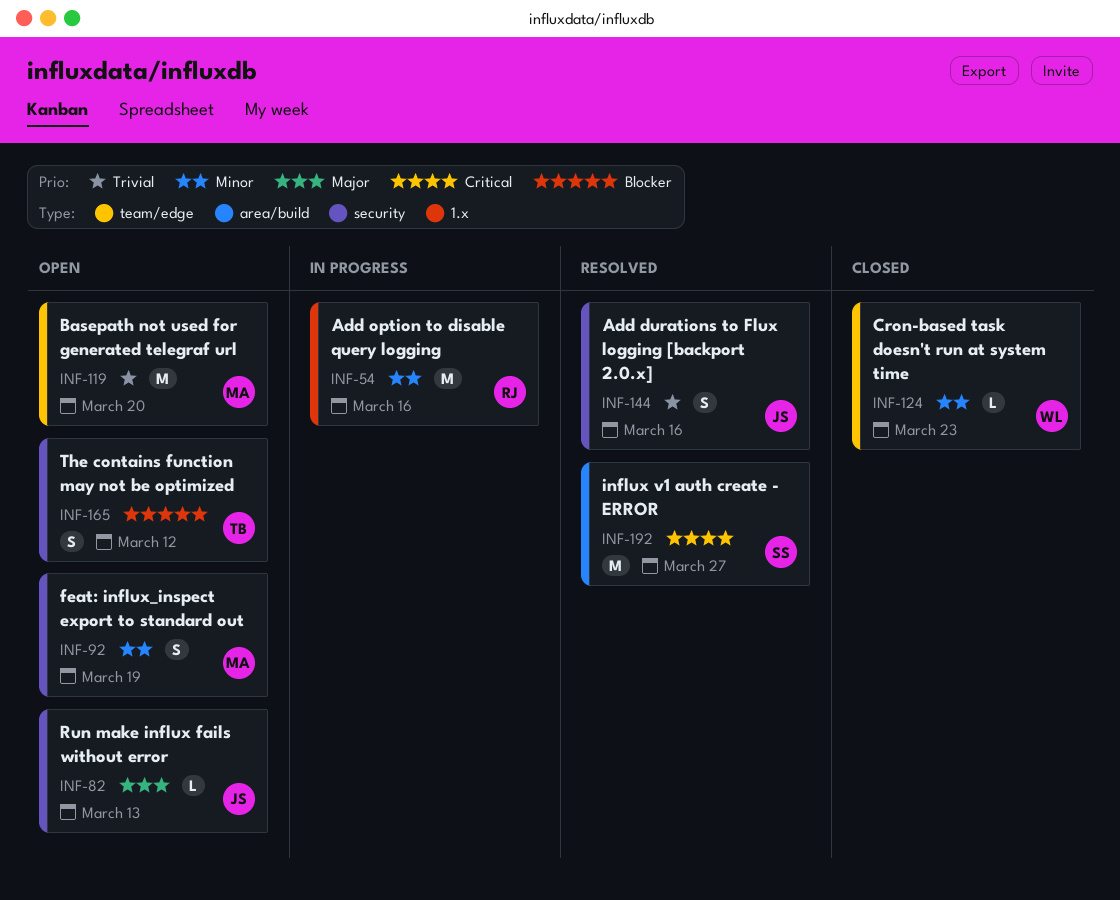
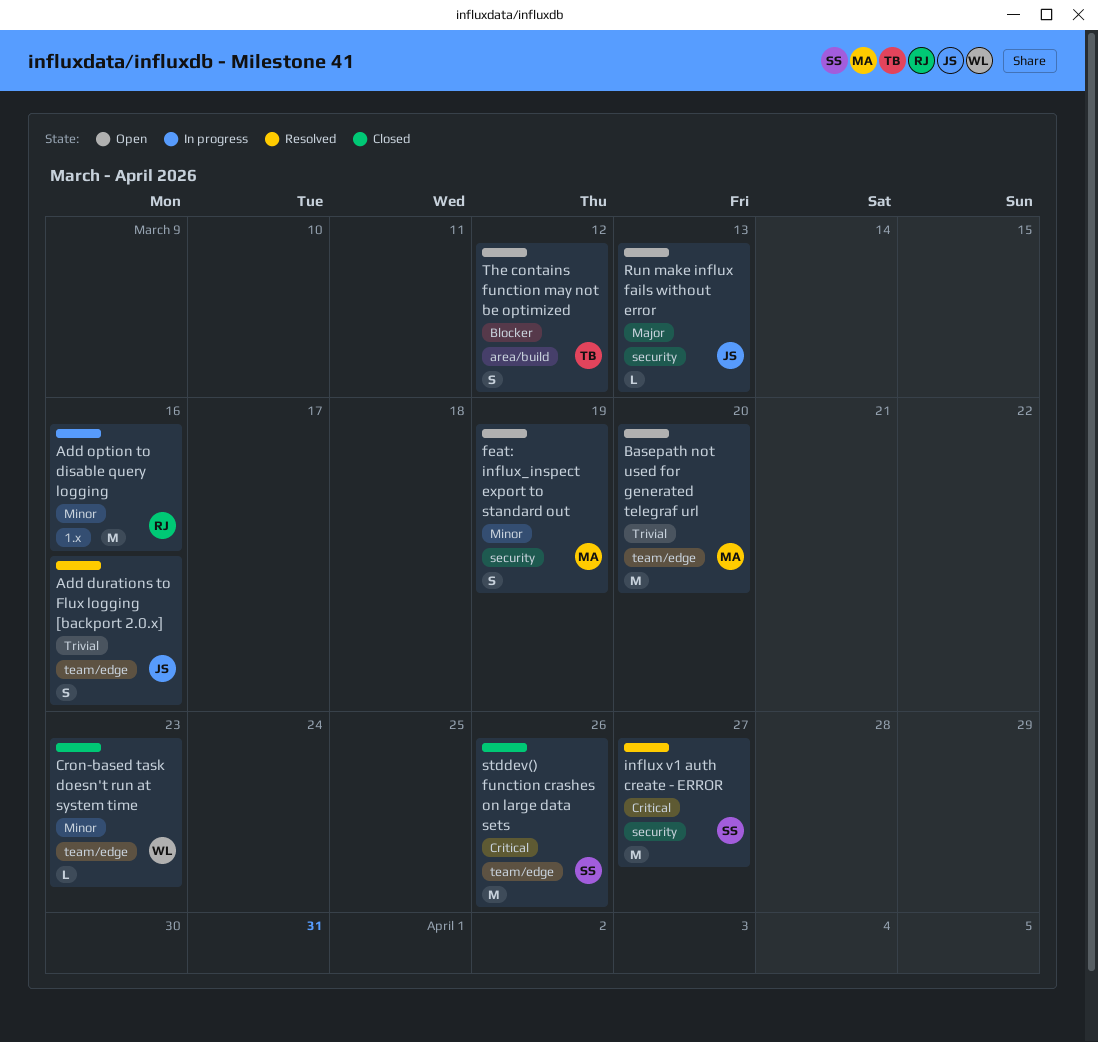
Add durations to Flux logging [backport 2.0.x], label: security -> team/edge
influx v1 auth create - ERROR, label: area/build -> security
stddev() function crashes on large data sets: none -> present
The contains function may not be optimized, label: security -> area/build

